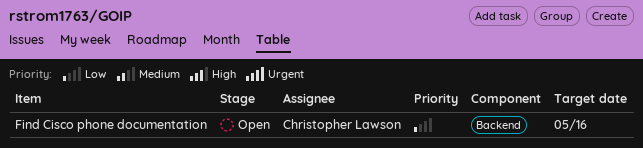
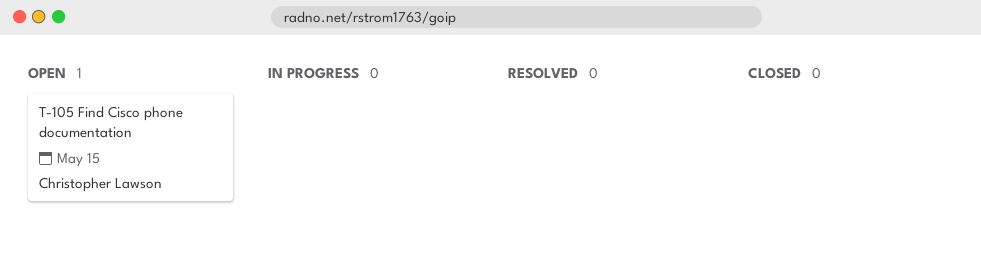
Find Cisco phone documentation, due: May 16 -> May 15

